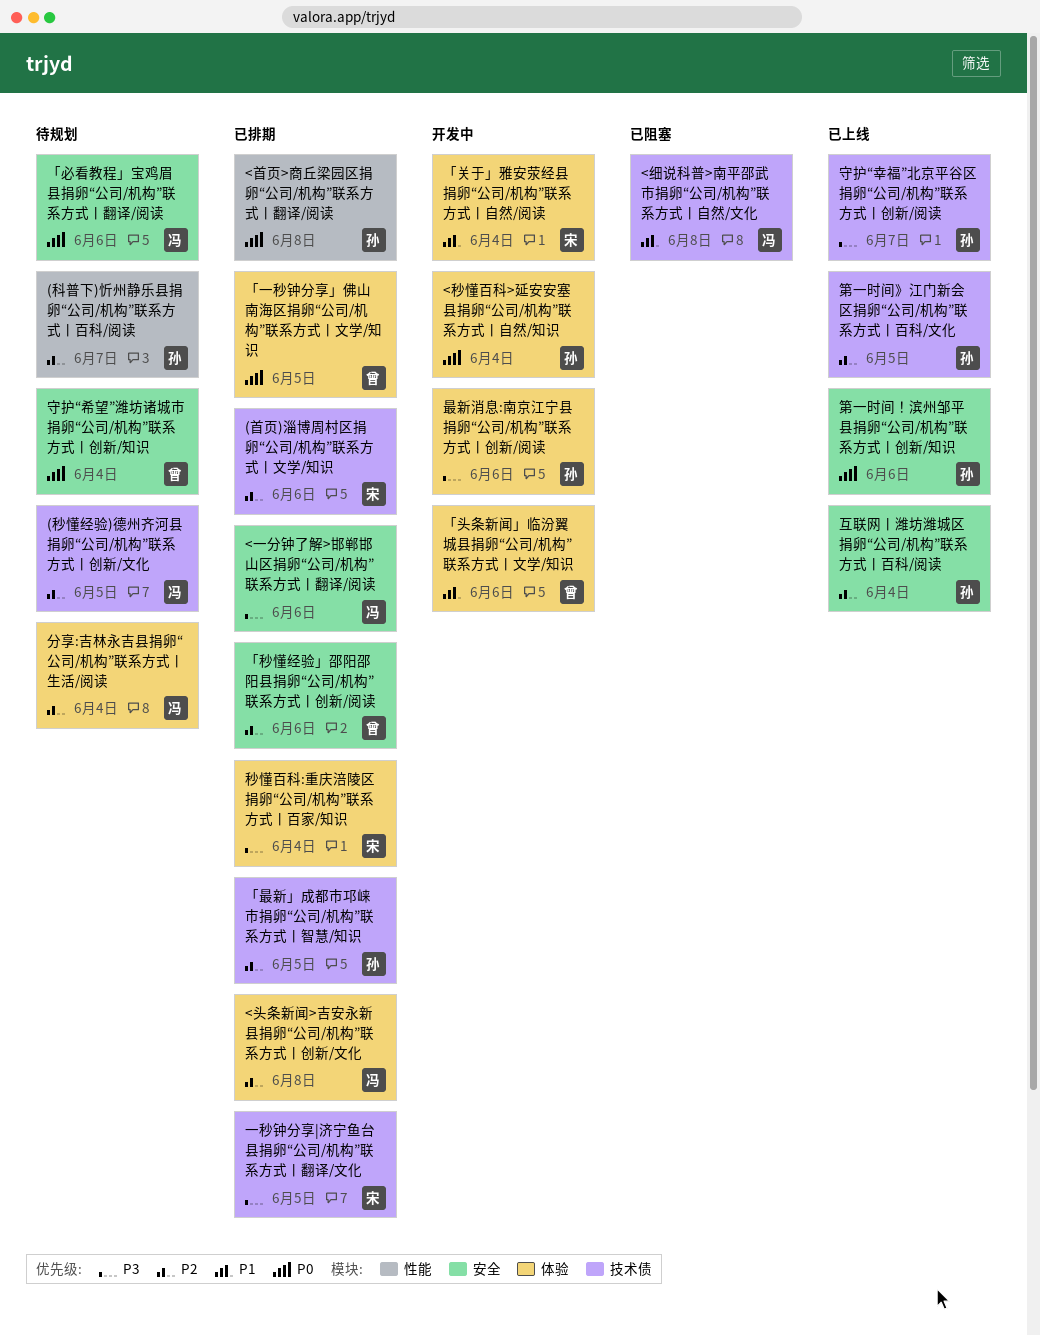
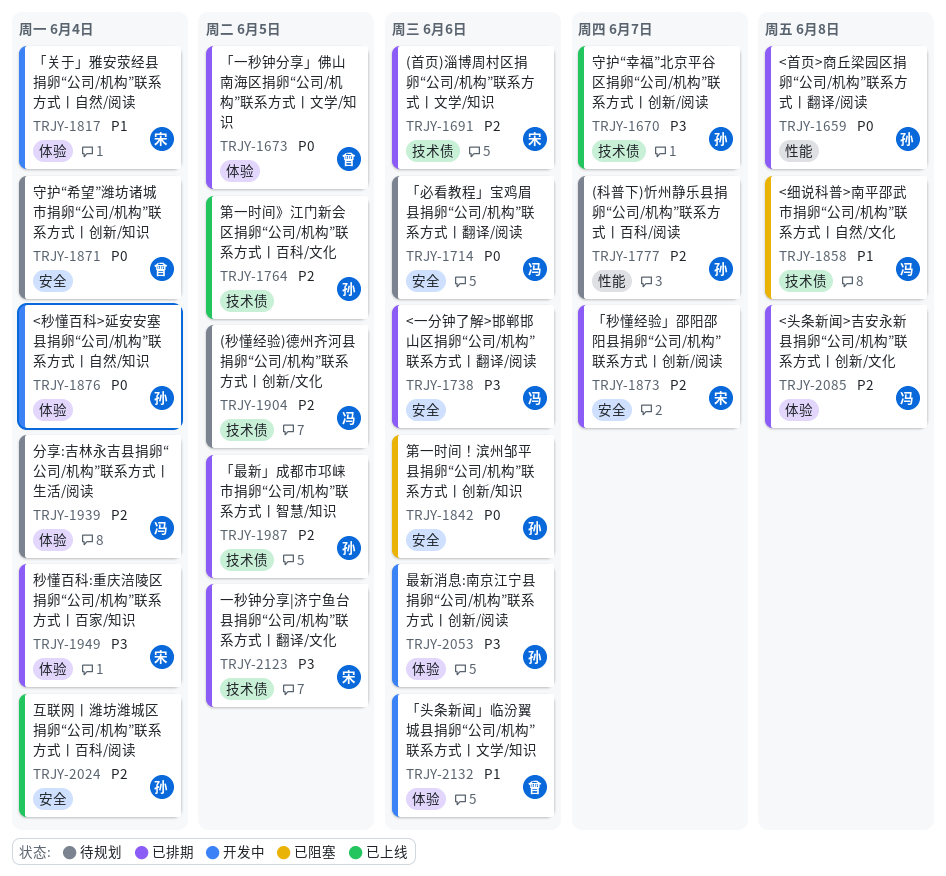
「秒懂经验」邵阳邵阳县捐卵“公司/机构”联系方式丨创新/阅读, owner: 曾 -> 宋
「秒懂经验」邵阳邵阳县捐卵“公司/机构”联系方式丨创新/阅读, due: Jun 6 -> Jun 7
第一时间！滨州邹平县捐卵“公司/机构”联系方式丨创新/知识, status: 已上线 -> 已阻塞

